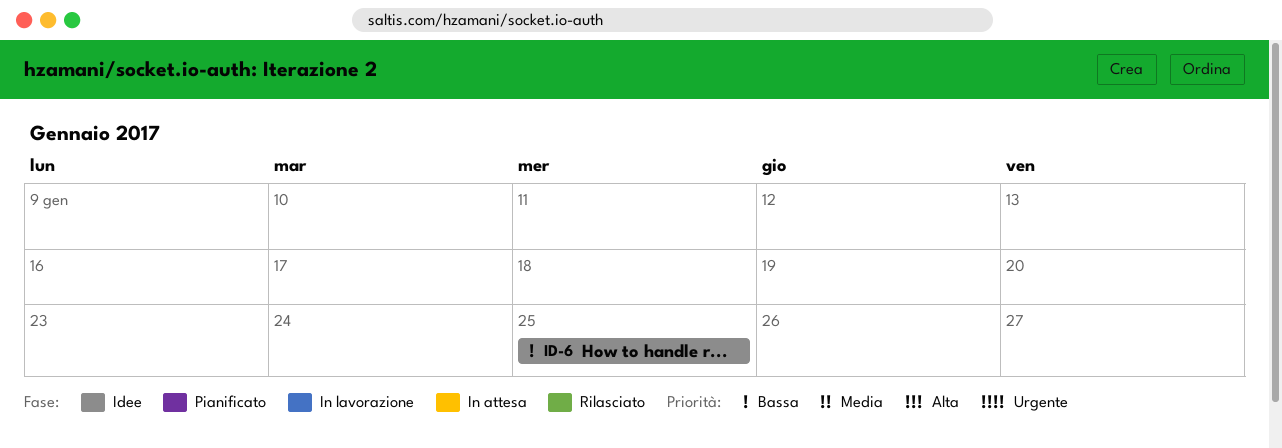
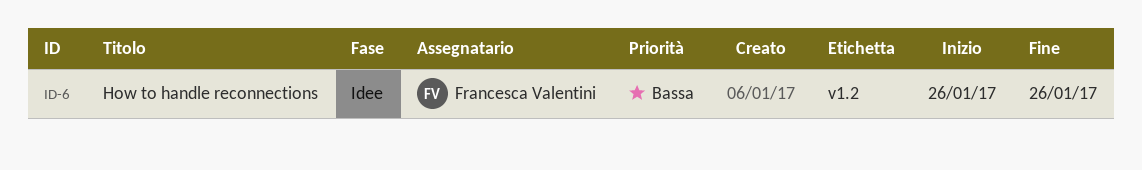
ID-6, start: Jan 25 -> Jan 26
ID-6, due: Jan 25 -> Jan 26

